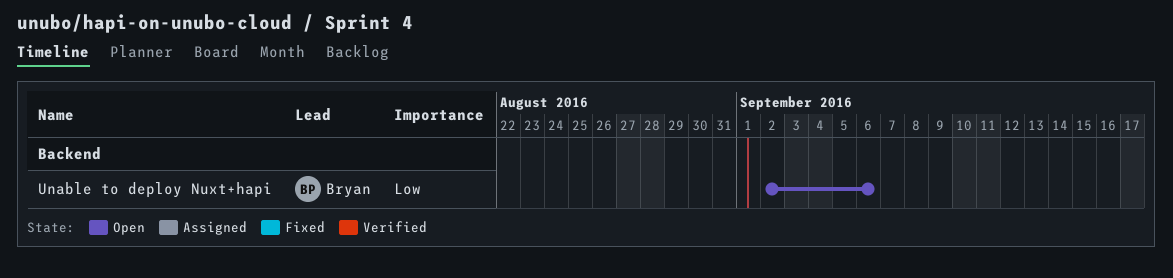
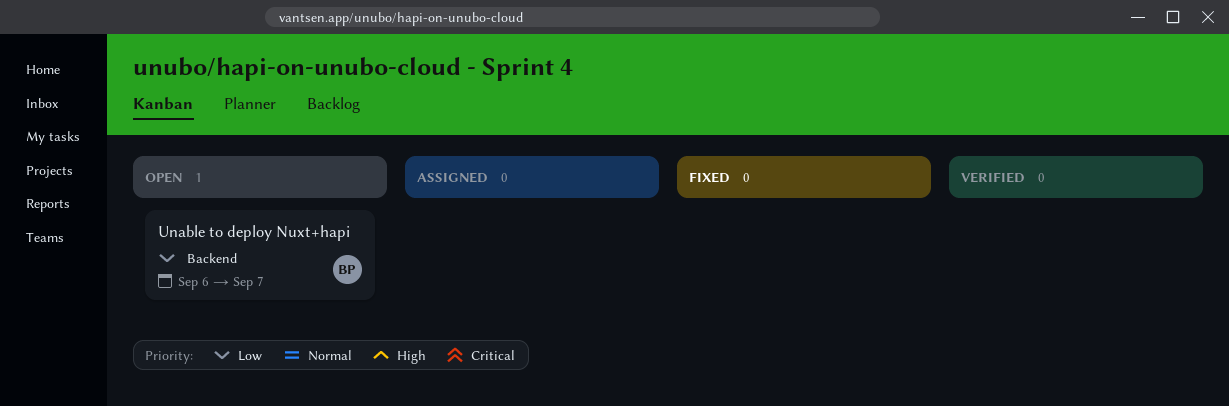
Unable to deploy Nuxt+hapi, start: Sep 2 -> Sep 6
Unable to deploy Nuxt+hapi, due: Sep 6 -> Sep 7

